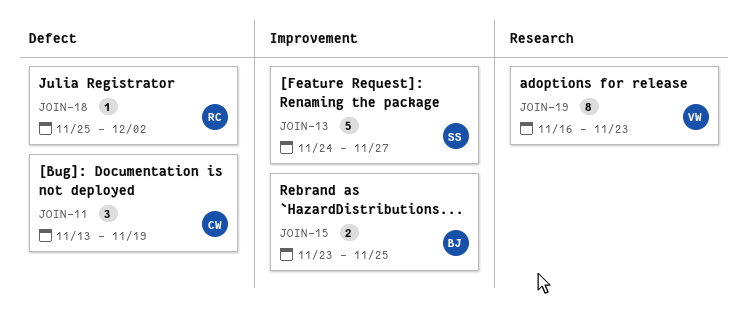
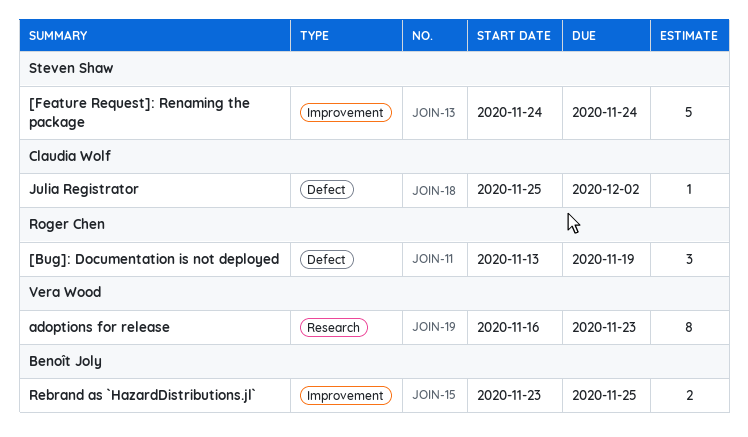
JOIN-11, owner: Claudia Wolf -> Roger Chen
JOIN-13, due: Nov 27 -> Nov 24
JOIN-18, owner: Roger Chen -> Claudia Wolf

